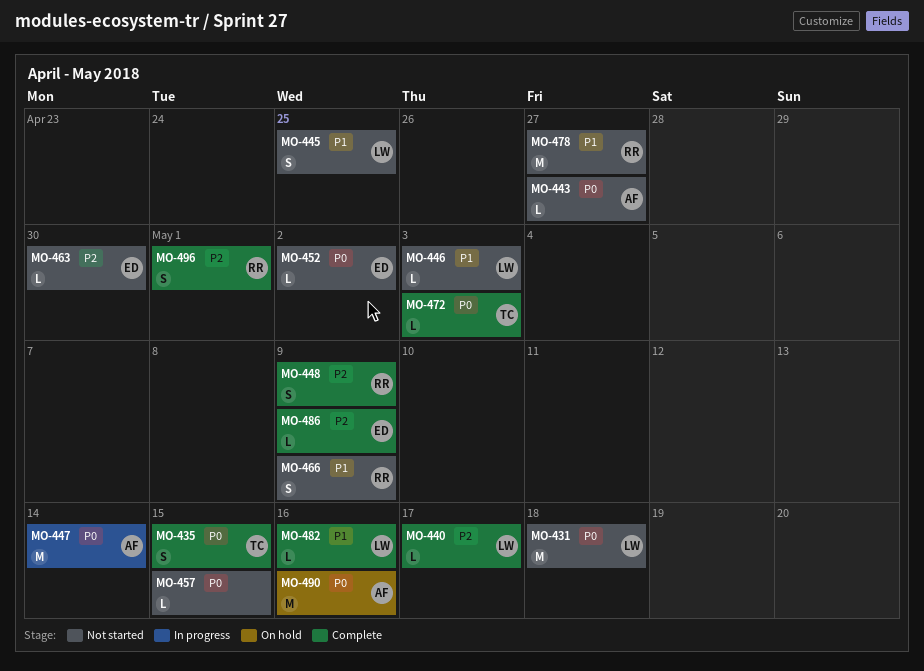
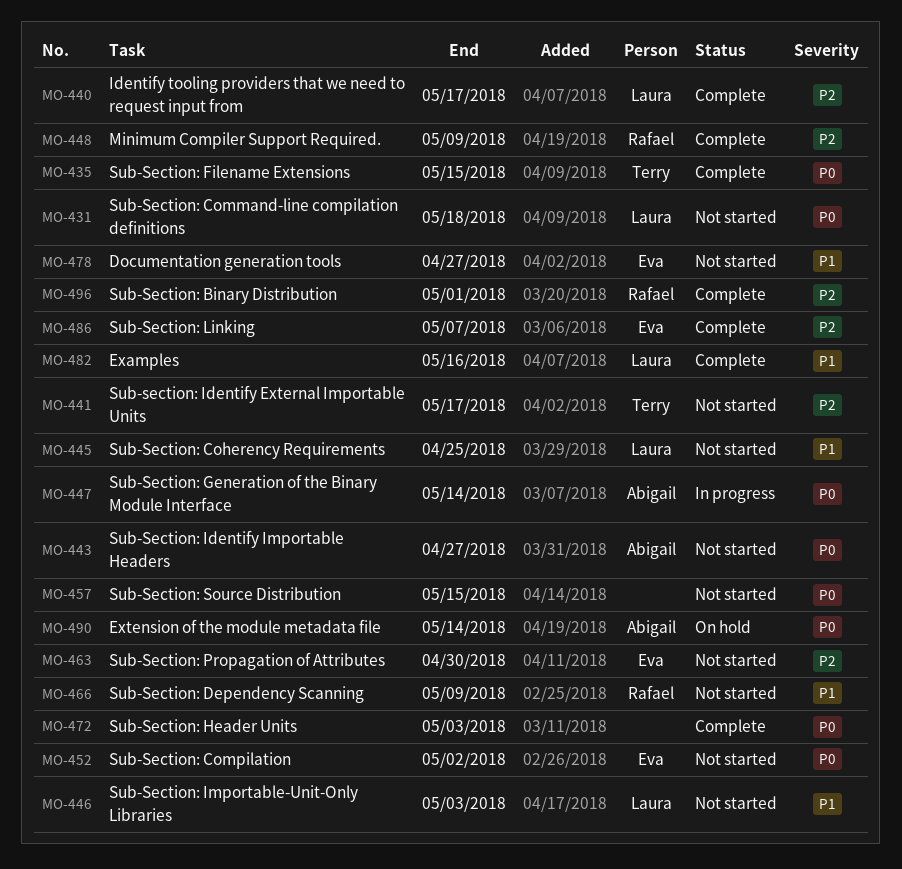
MO-441: none -> present
MO-472, owner: Terry -> none
MO-478, owner: Rafael -> Eva
MO-486, due: May 9 -> May 7
MO-490, due: May 16 -> May 14

